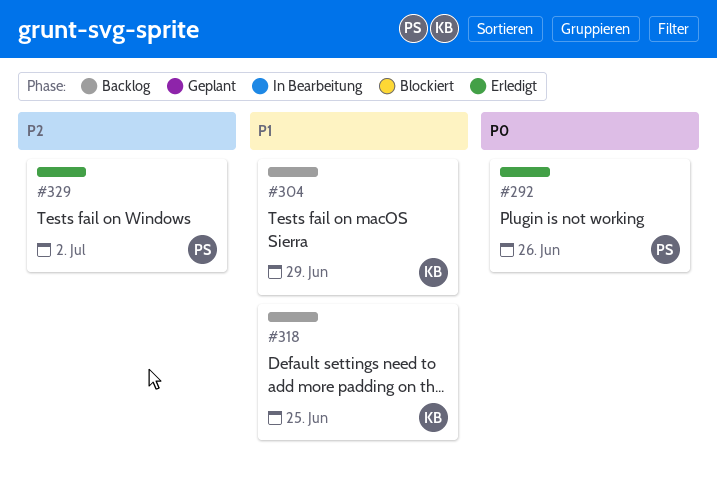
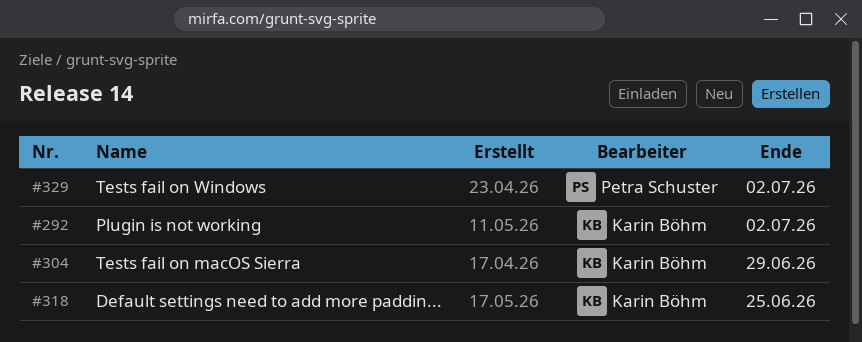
#292, owner: Petra Schuster -> Karin Böhm
#292, due: Jun 26 -> Jul 2

